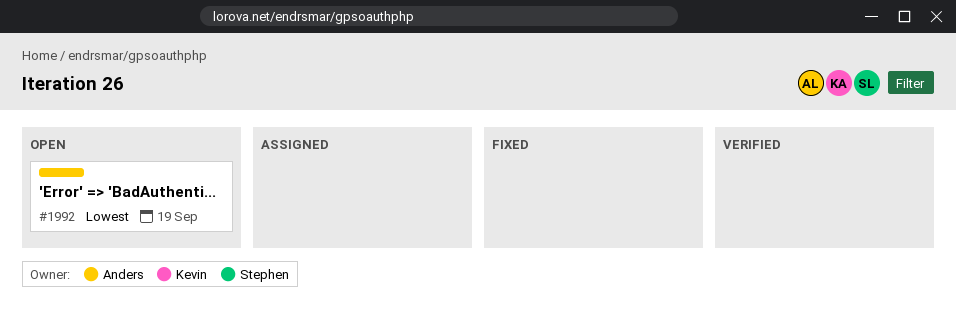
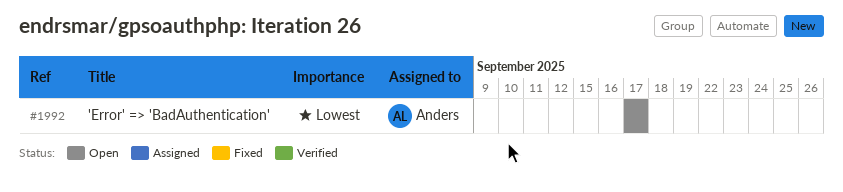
#1992, due: Sep 19 -> Sep 17

